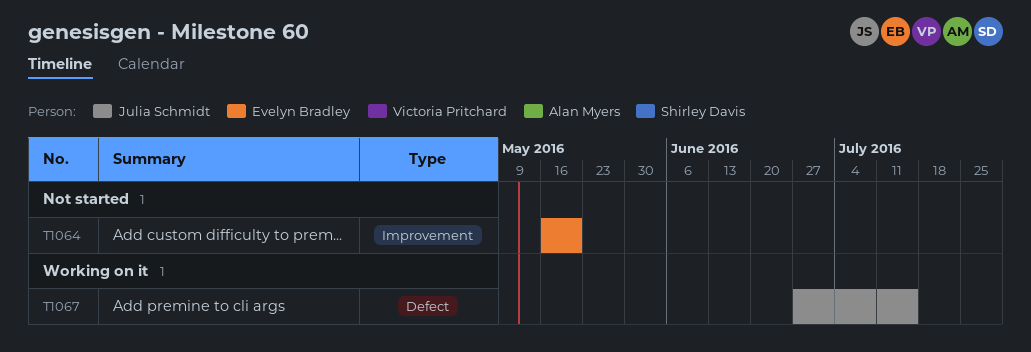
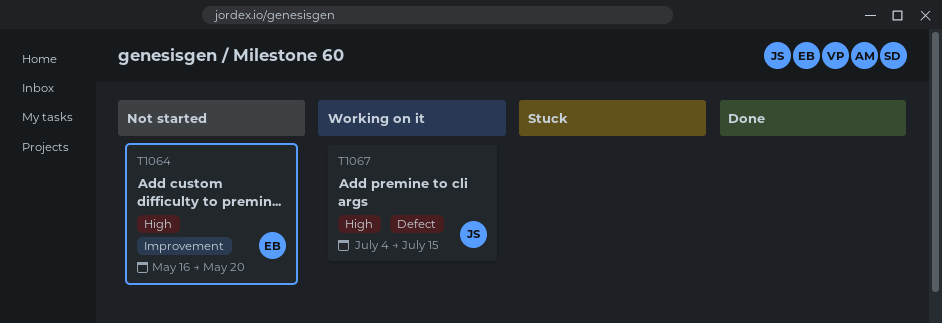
T1067, start: Jun 27 -> Jul 4

